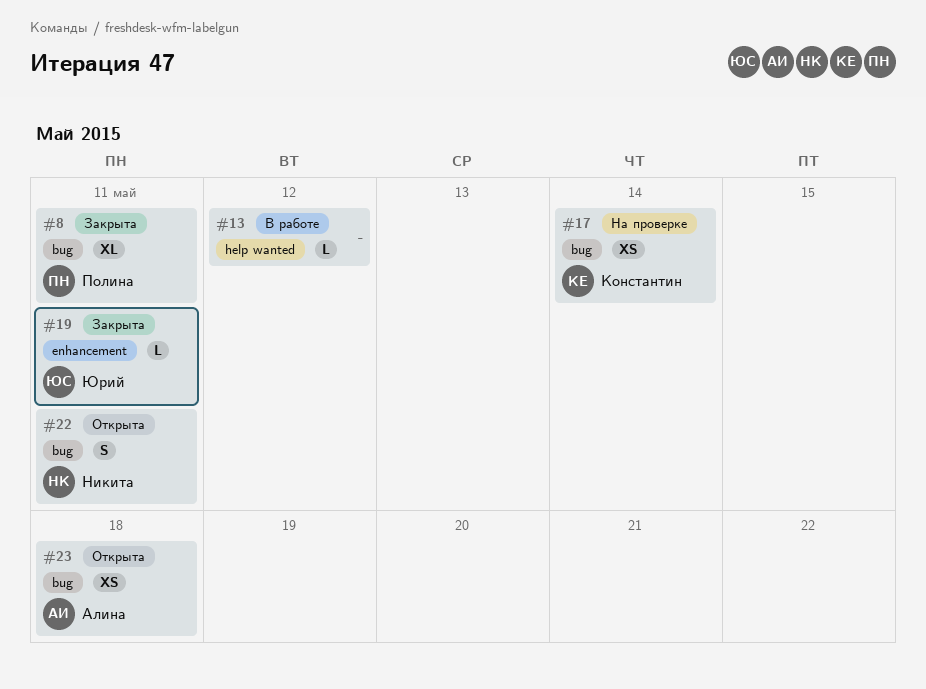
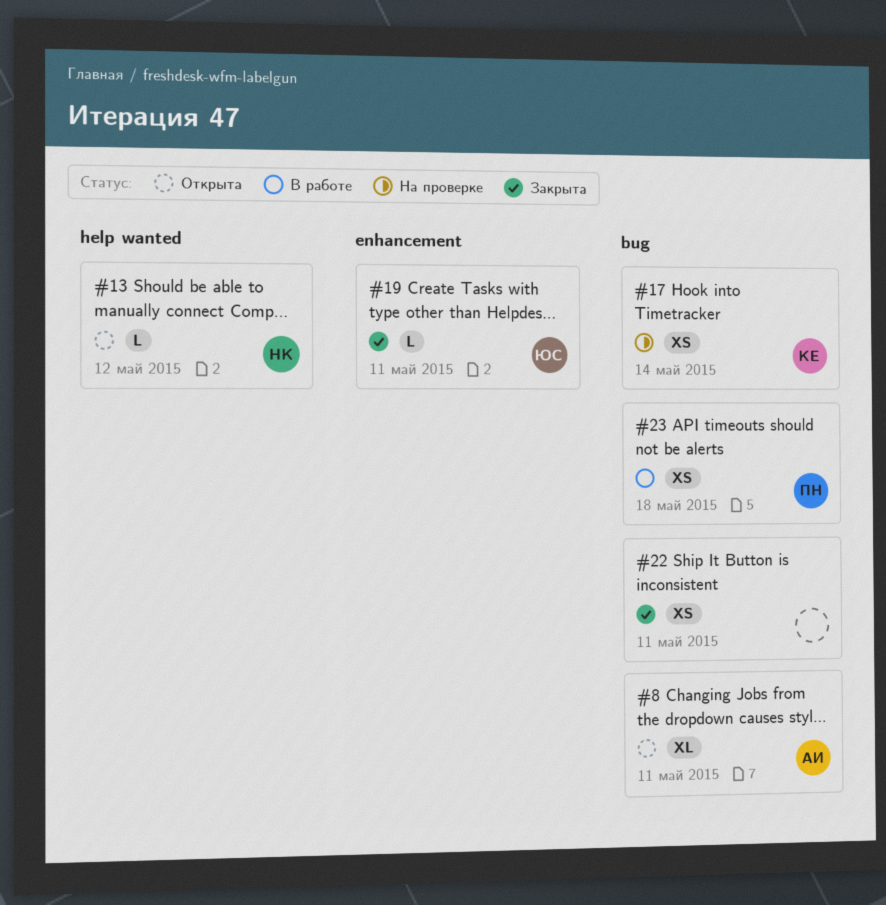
#8, status: Закрыта -> Открыта
#8, owner: Полина -> Алина
#13, status: В работе -> Открыта
#13, owner: none -> Никита
#22, status: Открыта -> Закрыта
#22, owner: Никита -> none
#22, estimate: S -> XS
#23, status: Открыта -> В работе
#23, owner: Алина -> Полина

